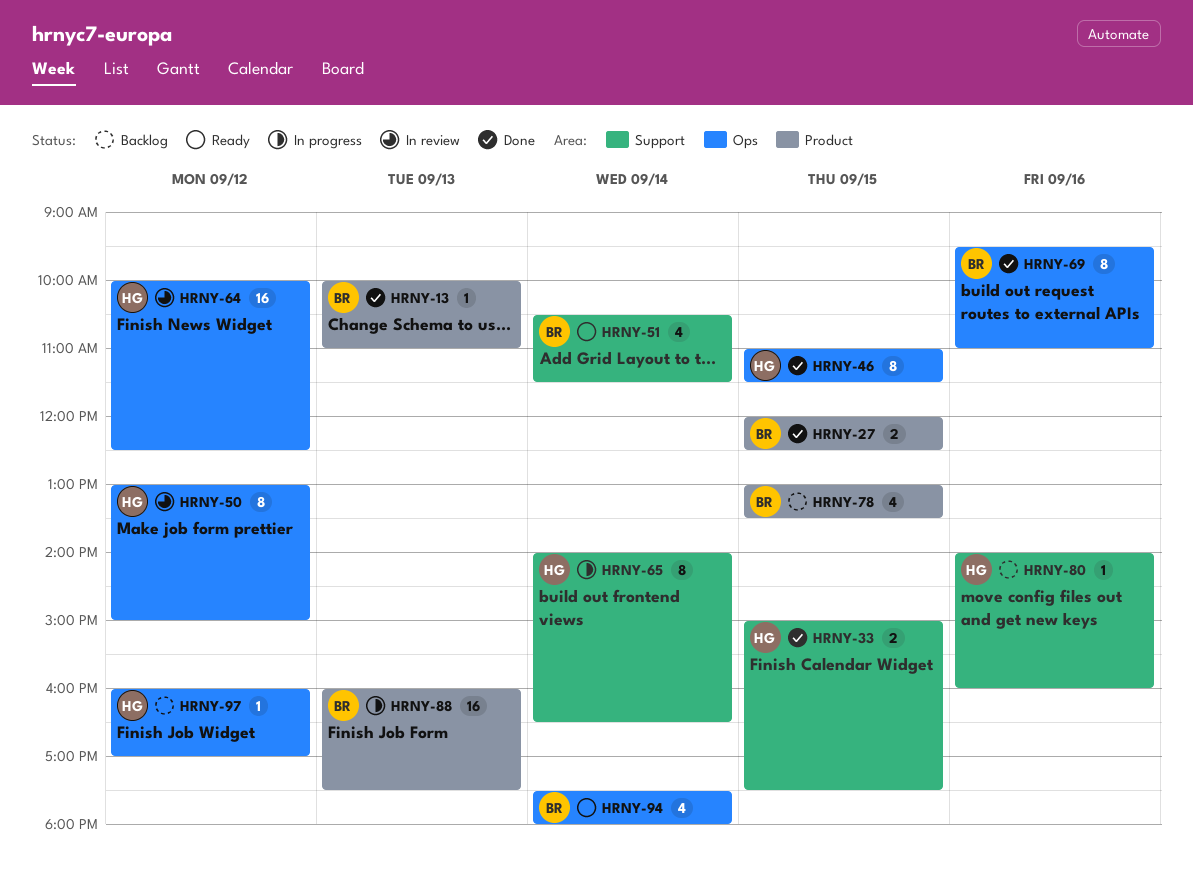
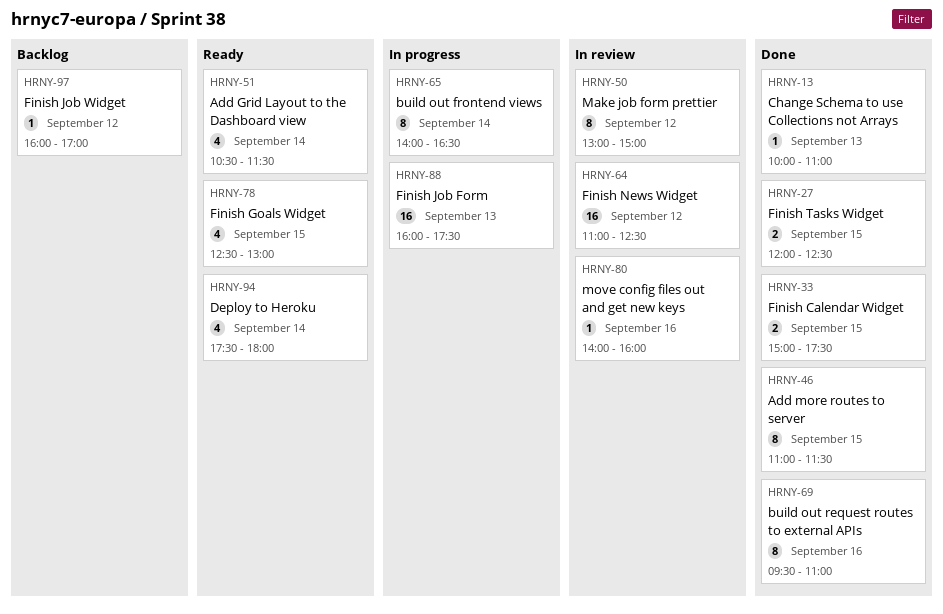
HRNY-64, begins: 10:00 -> 11:00
HRNY-78, status: Backlog -> Ready
HRNY-78, begins: 13:00 -> 12:30
HRNY-78, ends: 13:30 -> 13:00
HRNY-80, status: Backlog -> In review

